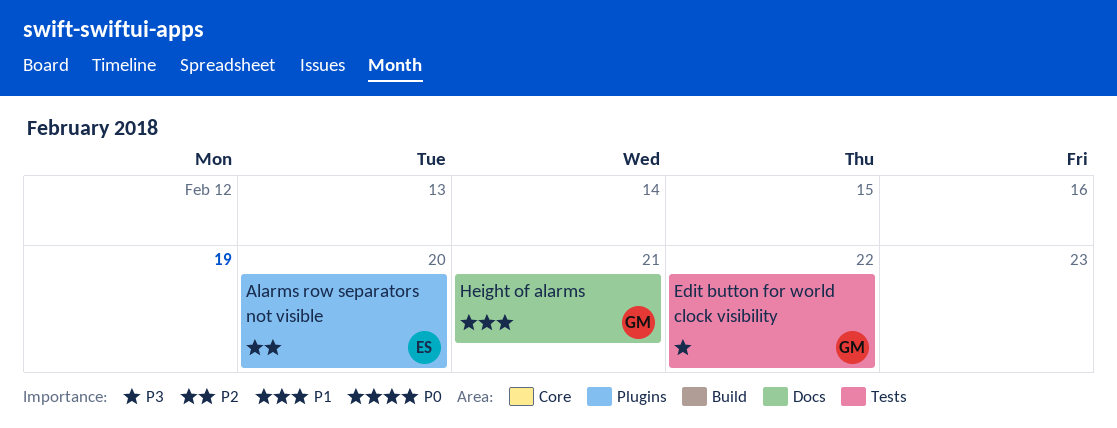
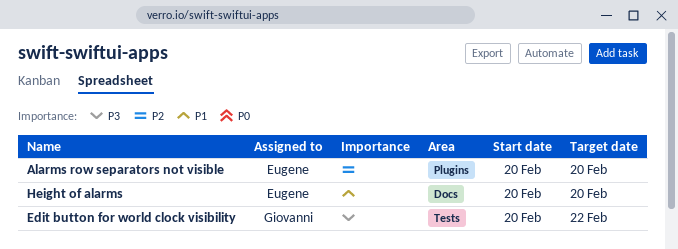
Height of alarms, owner: Giovanni -> Eugene
Height of alarms, due: Feb 21 -> Feb 20

